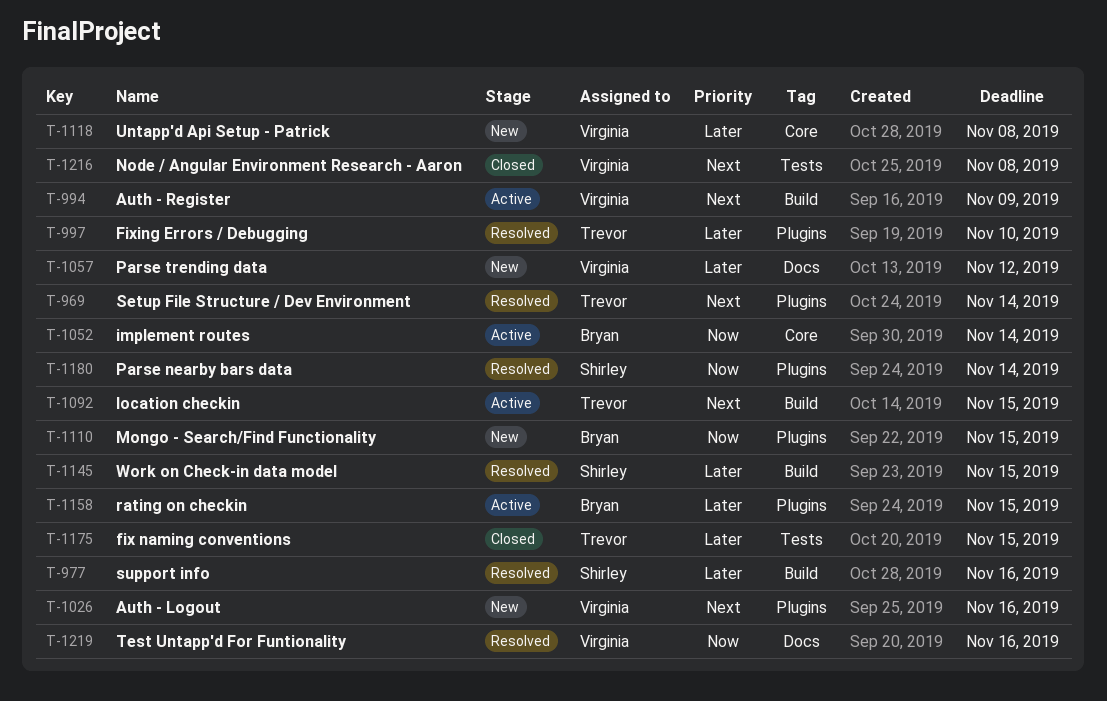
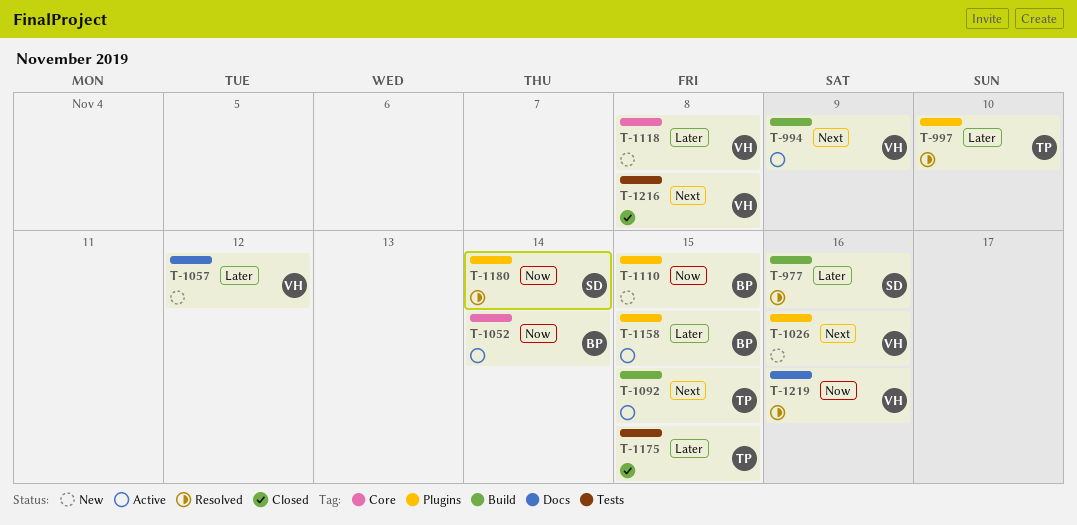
T-969: present -> none
T-1145: present -> none

